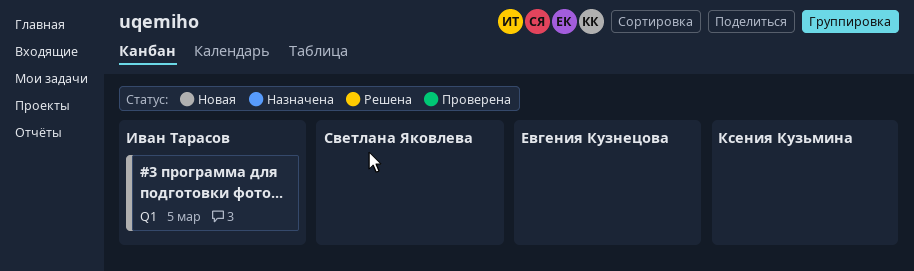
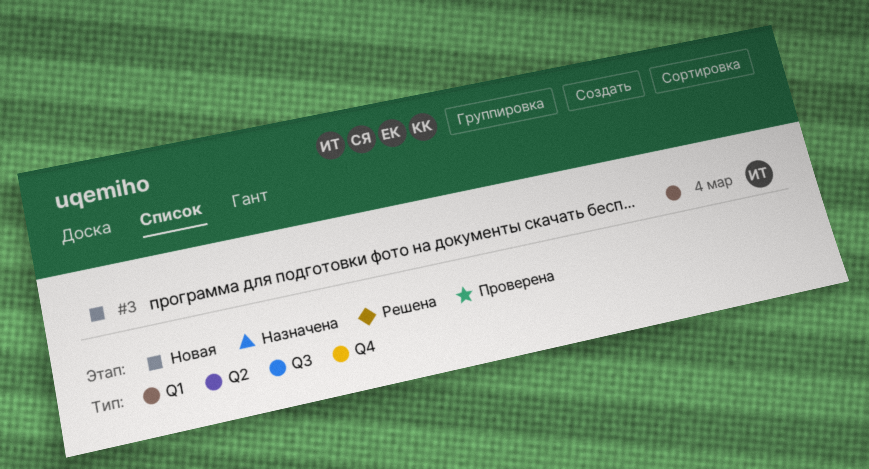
#3, due: Mar 5 -> Mar 4

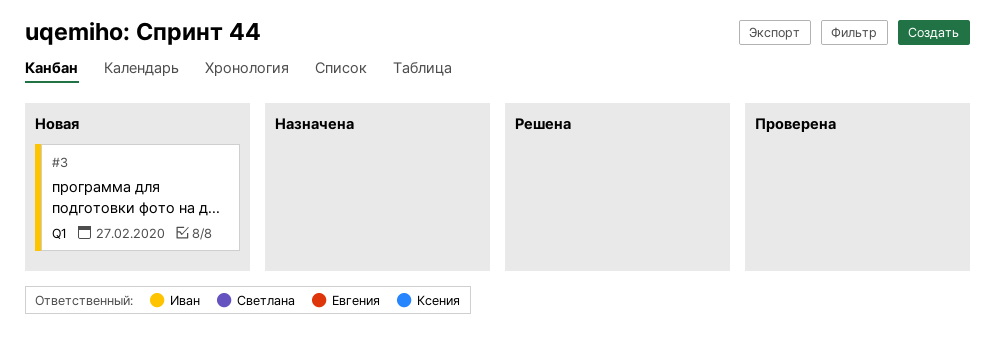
#3, due: Mar 4 -> Feb 27

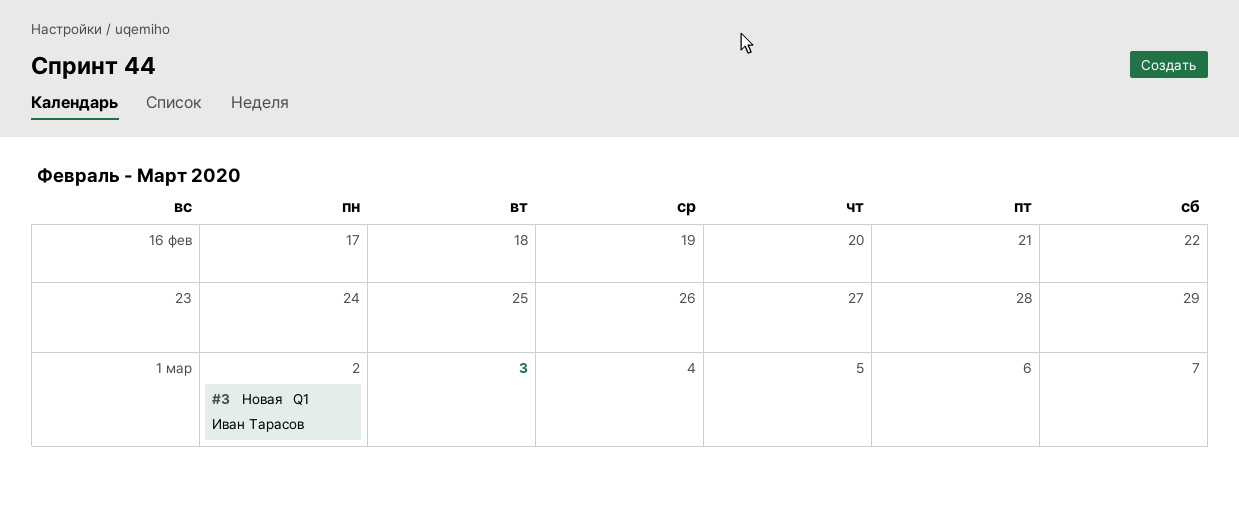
#3, due: Feb 27 -> Mar 2

